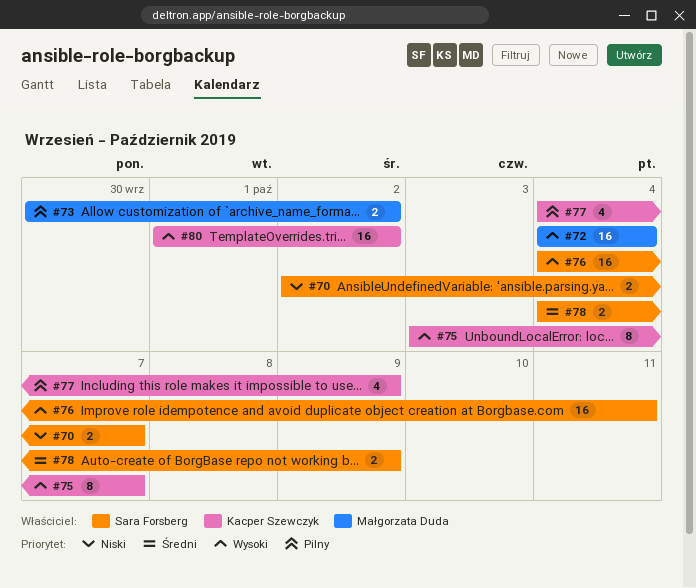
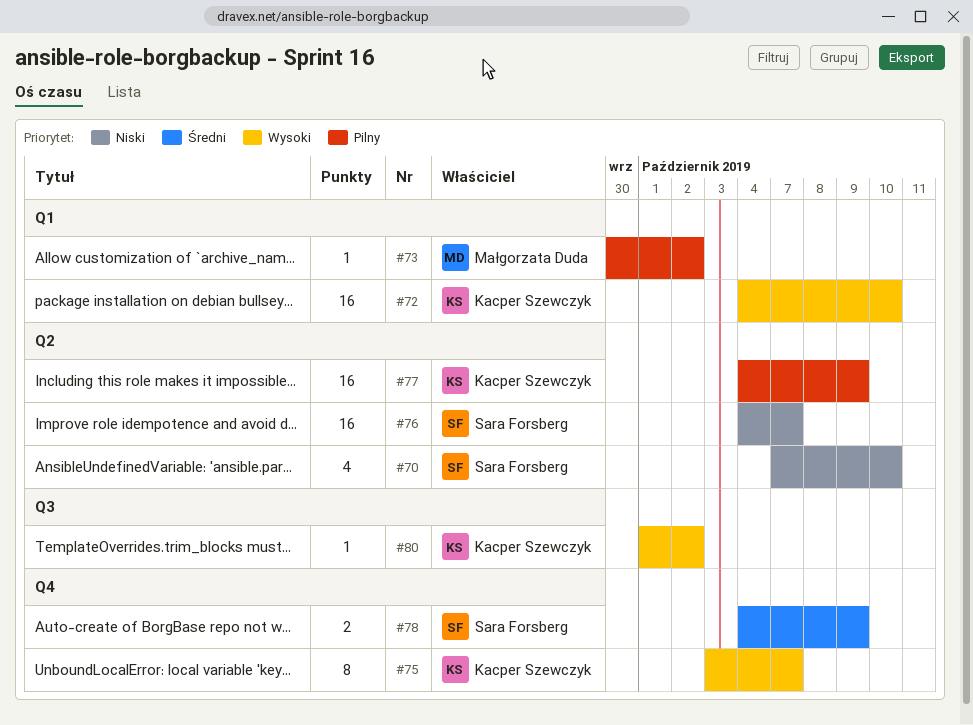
#70, estimate: 2 -> 4
#70, start: Oct 2 -> Oct 7
#70, due: Oct 7 -> Oct 10
#72, owner: Małgorzata Duda -> Kacper Szewczyk
#72, due: Oct 4 -> Oct 10
#73, estimate: 2 -> 1
#76, priority: Wysoki -> Niski
#76, due: Oct 11 -> Oct 7
#77, estimate: 4 -> 16
#80, estimate: 16 -> 1

